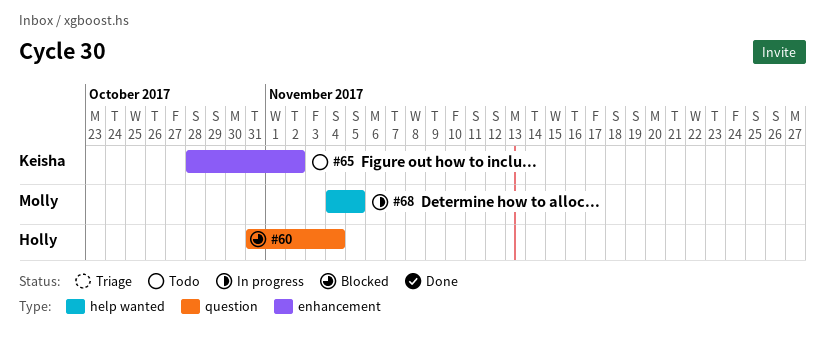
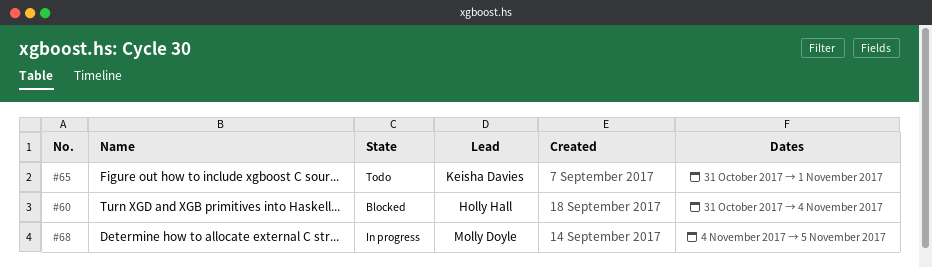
#65, start: Oct 28 -> Oct 31
#65, due: Nov 2 -> Nov 1

